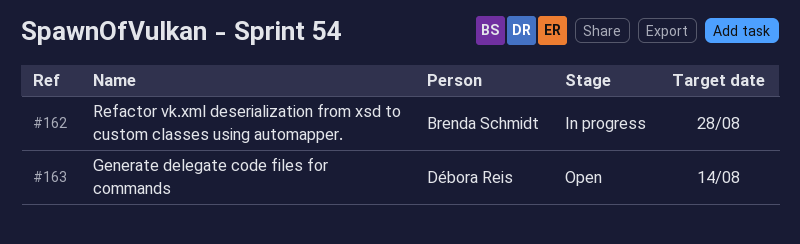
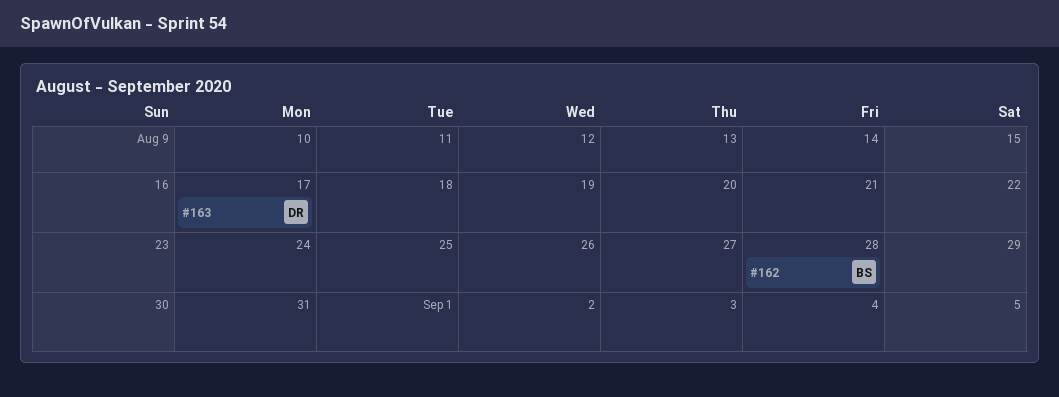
#163, due: Aug 14 -> Aug 17

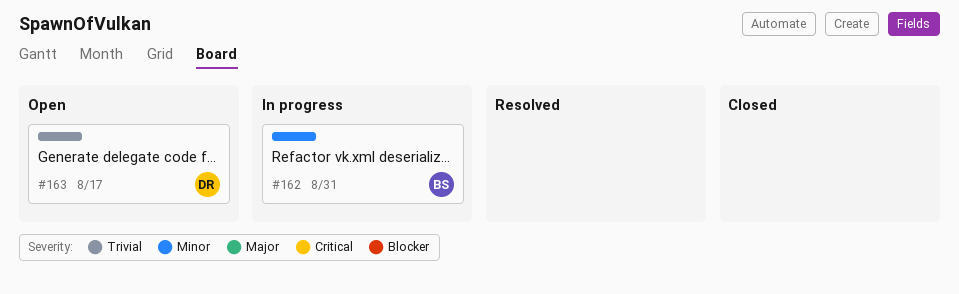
#162, due: Aug 28 -> Aug 31

